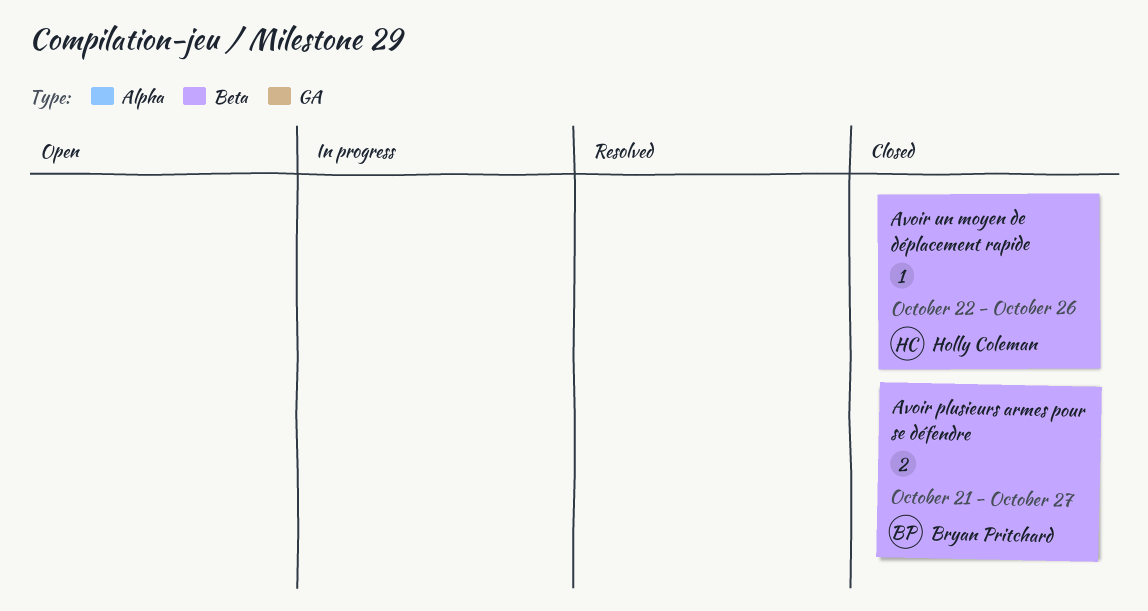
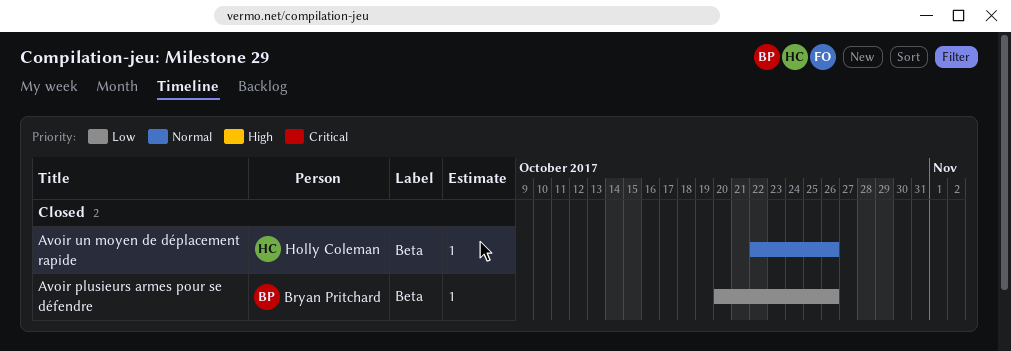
Avoir plusieurs armes pour se défendre, estimate: 2 -> 1
Avoir plusieurs armes pour se défendre, start: Oct 21 -> Oct 20
Avoir plusieurs armes pour se défendre, due: Oct 27 -> Oct 26

